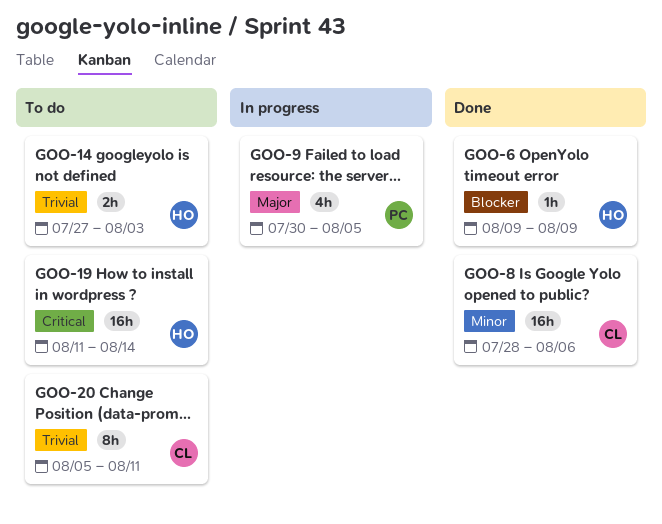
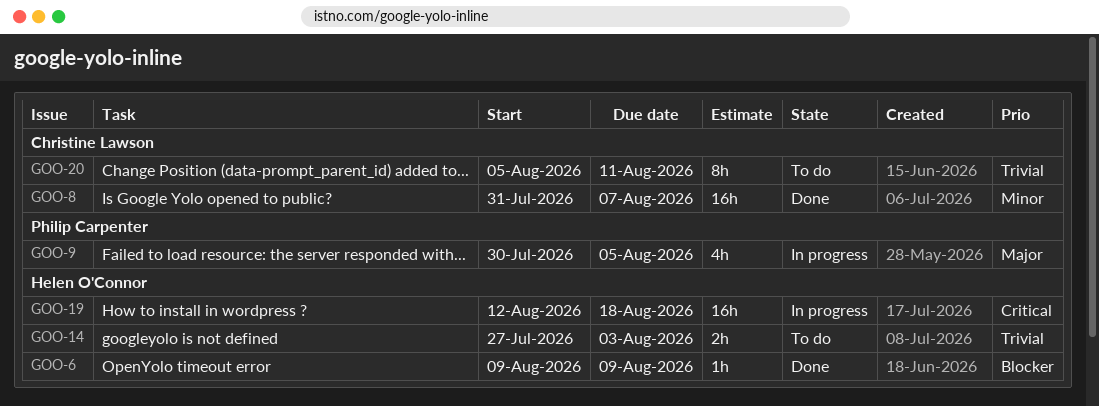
GOO-8, start: Jul 28 -> Jul 31
GOO-8, due: Aug 6 -> Aug 7
GOO-19, status: To do -> In progress
GOO-19, start: Aug 11 -> Aug 12
GOO-19, due: Aug 14 -> Aug 18

